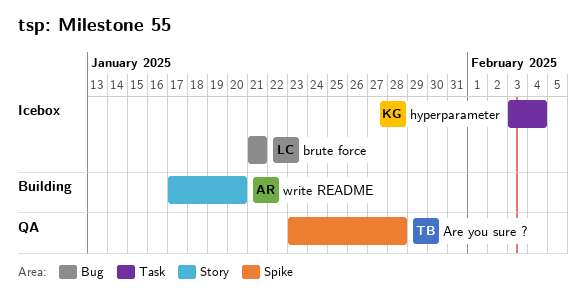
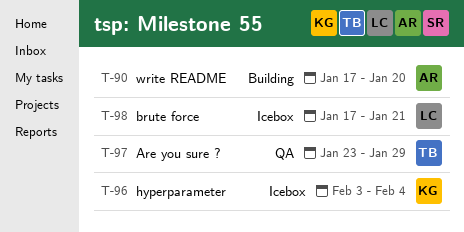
Are you sure ?, due: Jan 28 -> Jan 29
brute force, start: Jan 21 -> Jan 17

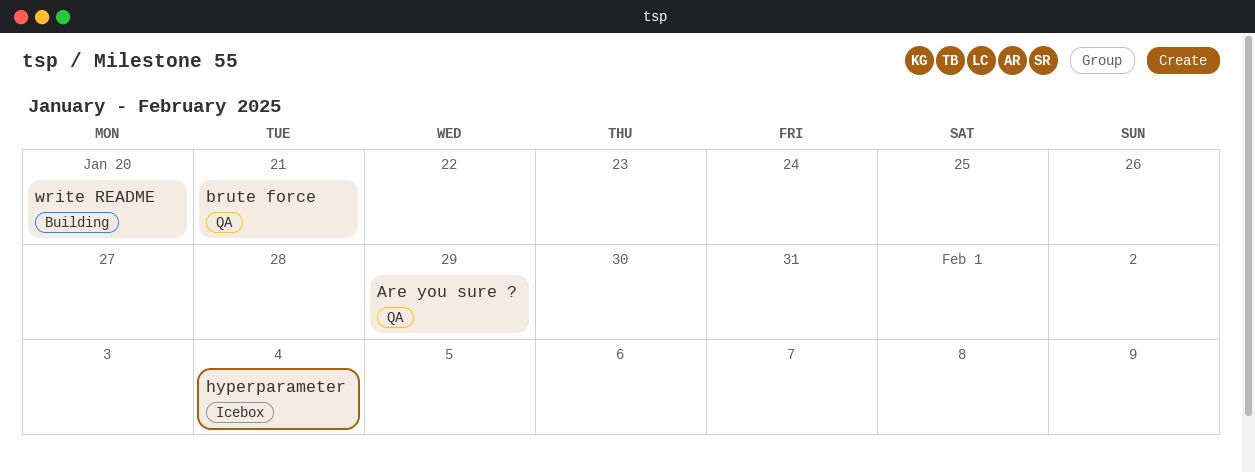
brute force, status: Icebox -> QA

